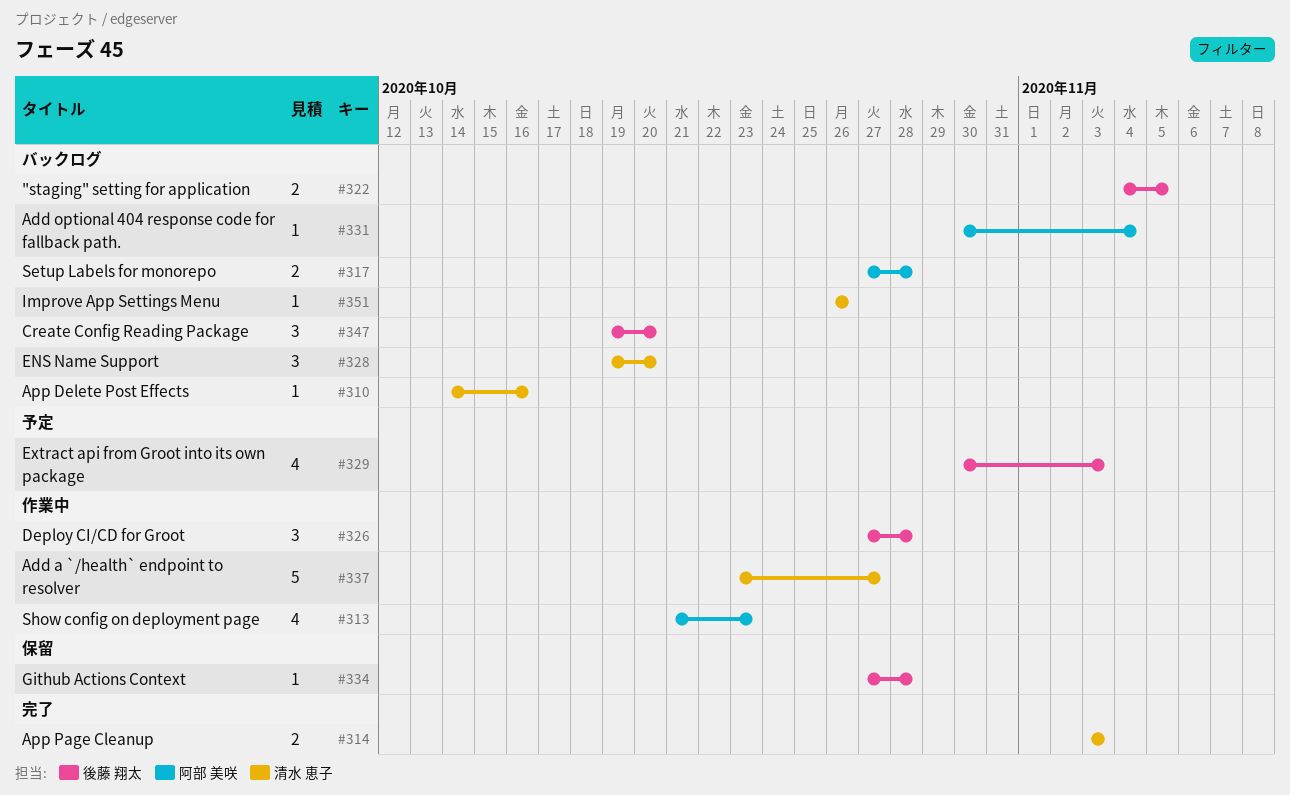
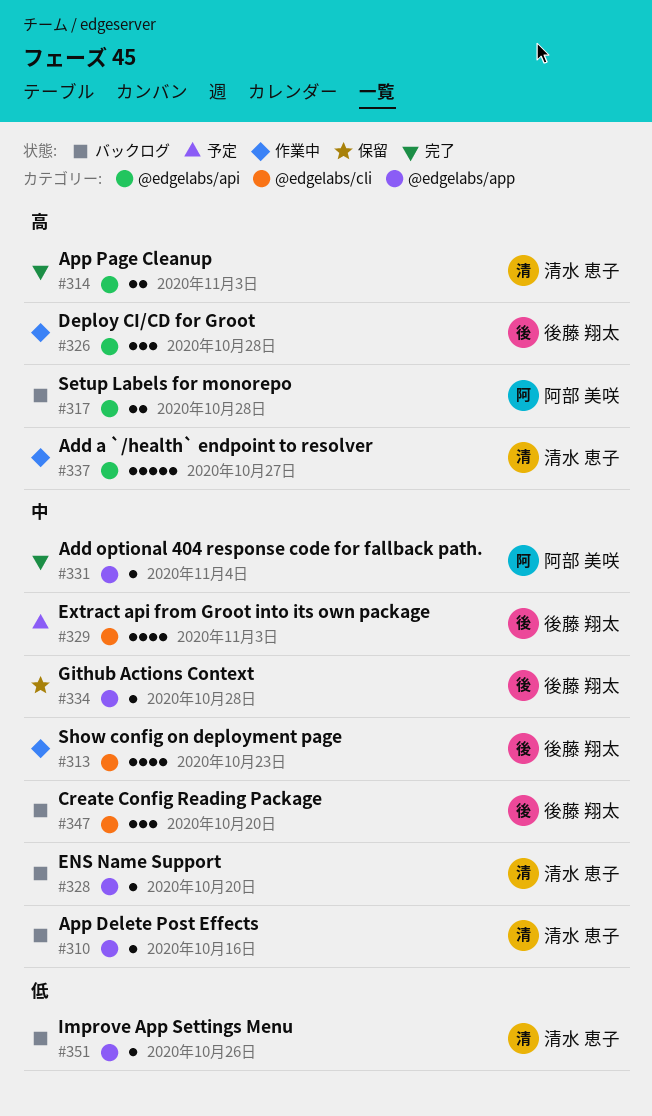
#313, owner: 阿部 美咲 -> 後藤 翔太
#322: present -> none
#328, estimate: 3 -> 1
#331, status: バックログ -> 完了

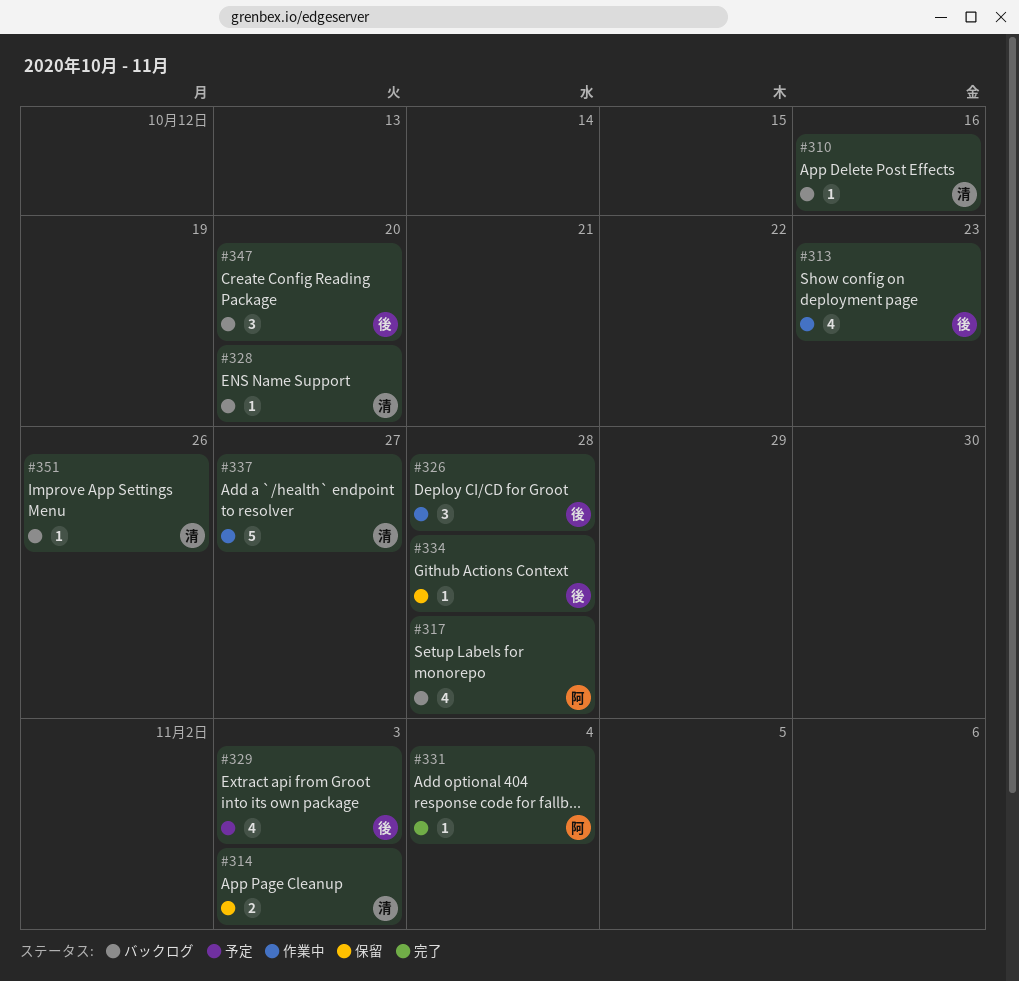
#314, status: 完了 -> 保留
#317, estimate: 2 -> 4

